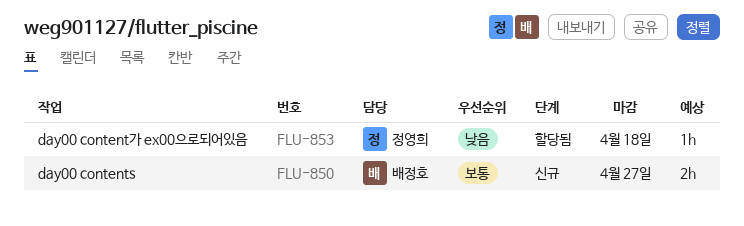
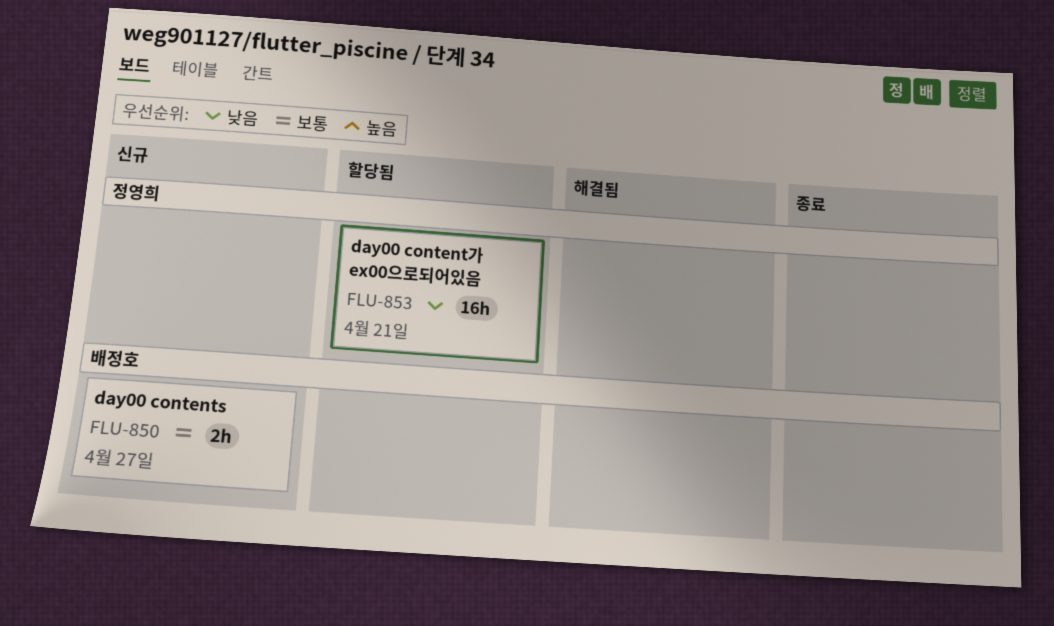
FLU-853, estimate: 1h -> 16h
FLU-853, due: Apr 18 -> Apr 21

